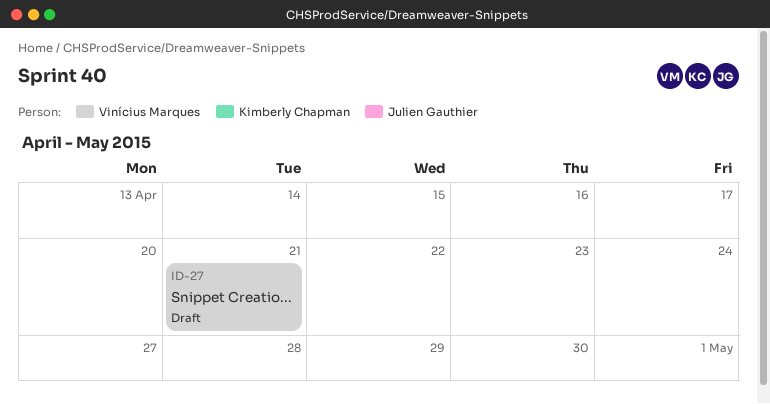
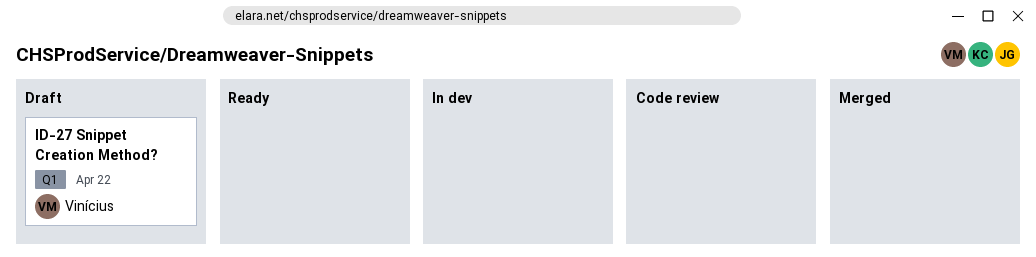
ID-27, due: Apr 21 -> Apr 22

